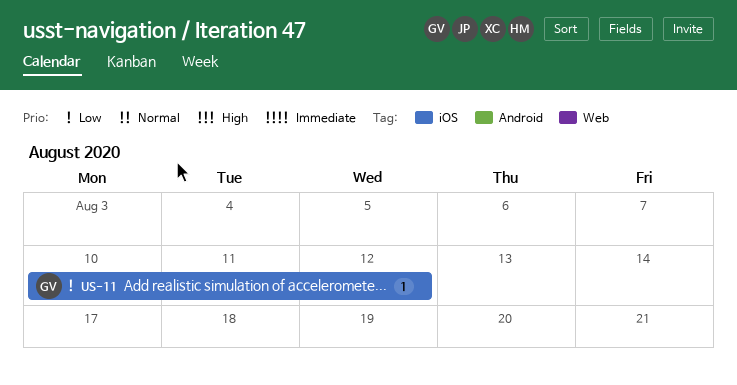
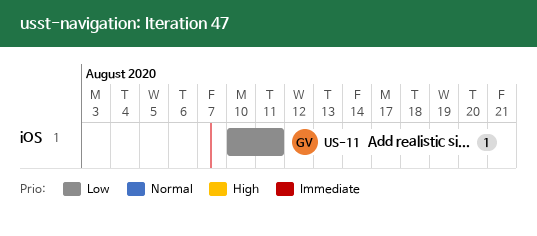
US-11, due: Aug 12 -> Aug 11

